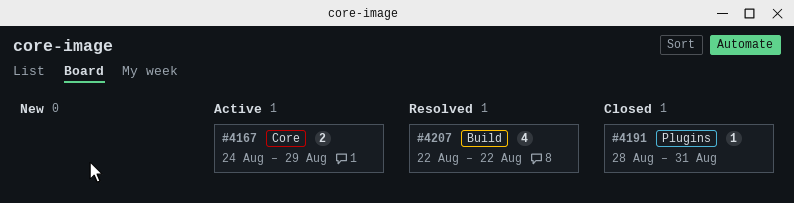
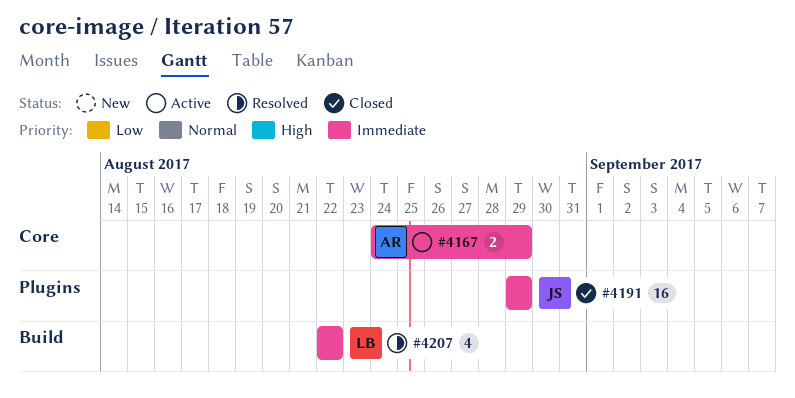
#4191, estimate: 1 -> 16
#4191, start: Aug 28 -> Aug 29
#4191, due: Aug 31 -> Aug 29

